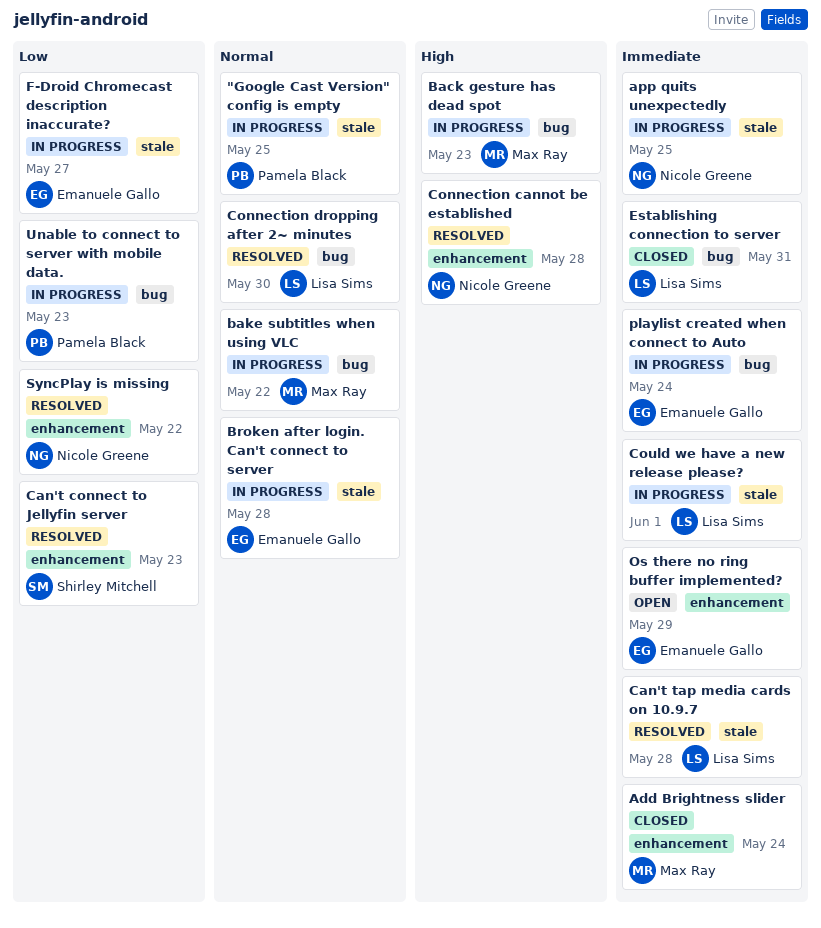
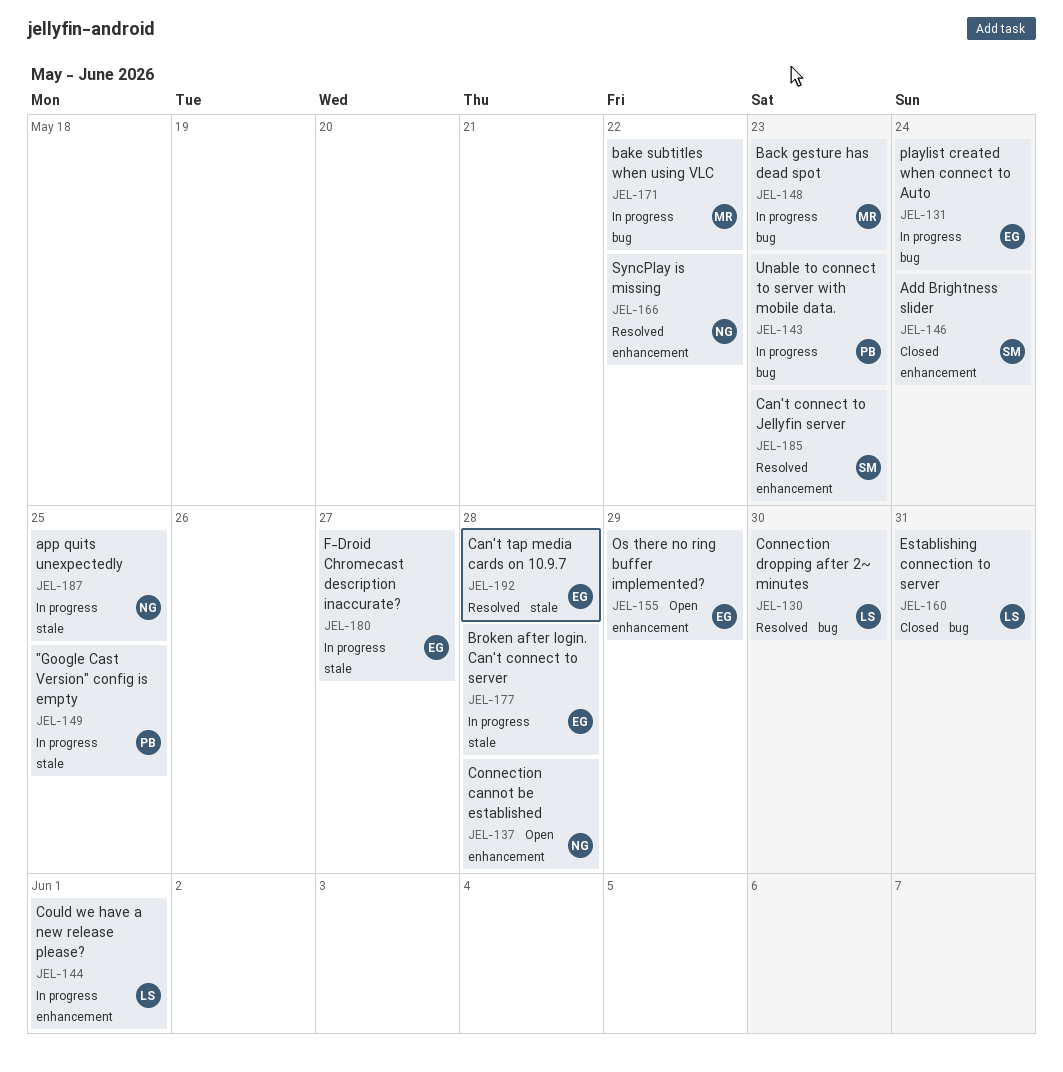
Add Brightness slider, owner: Max Ray -> Shirley Mitchell
Can't tap media cards on 10.9.7, owner: Lisa Sims -> Emanuele Gallo
Connection cannot be established, status: Resolved -> Open
Could we have a new release please?, label: stale -> enhancement

